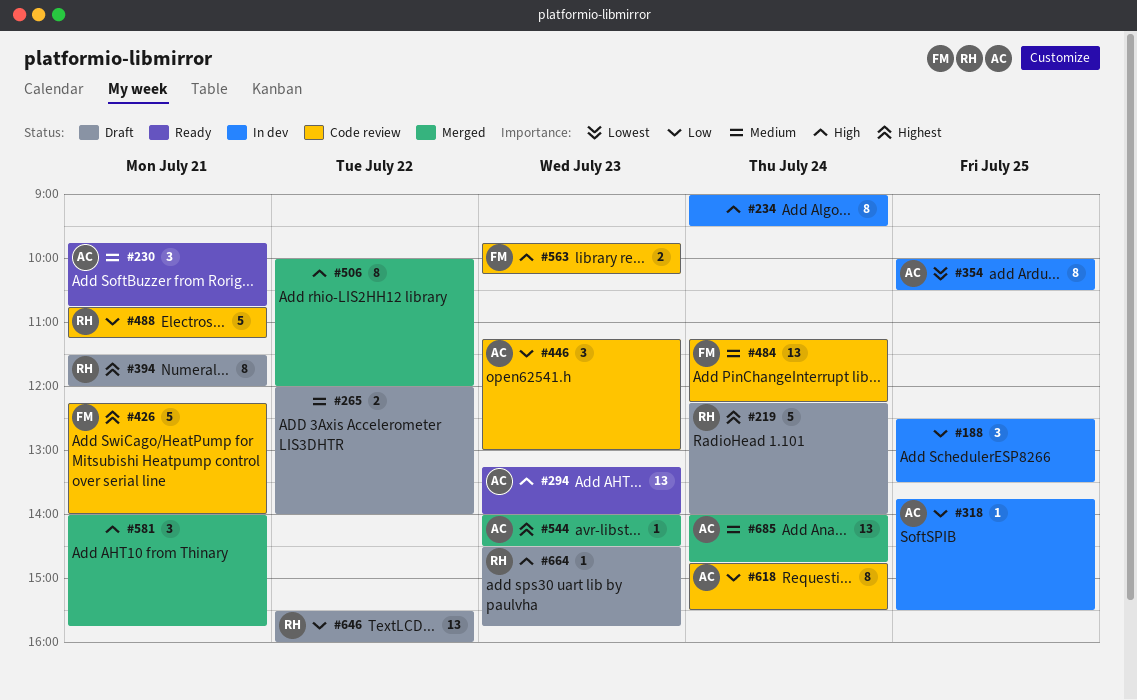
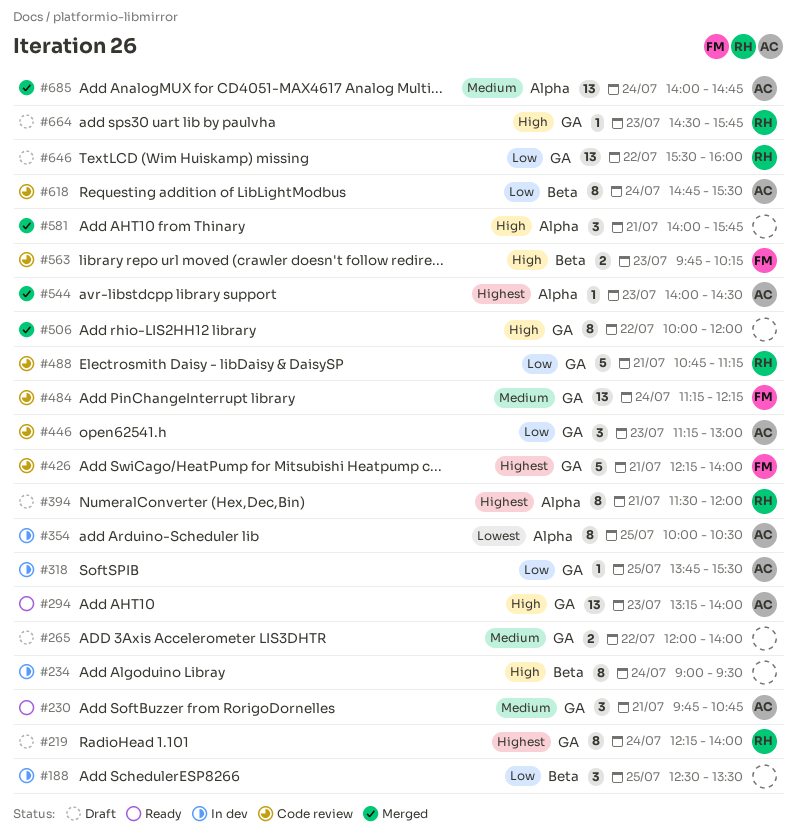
#219, estimate: 5 -> 8

